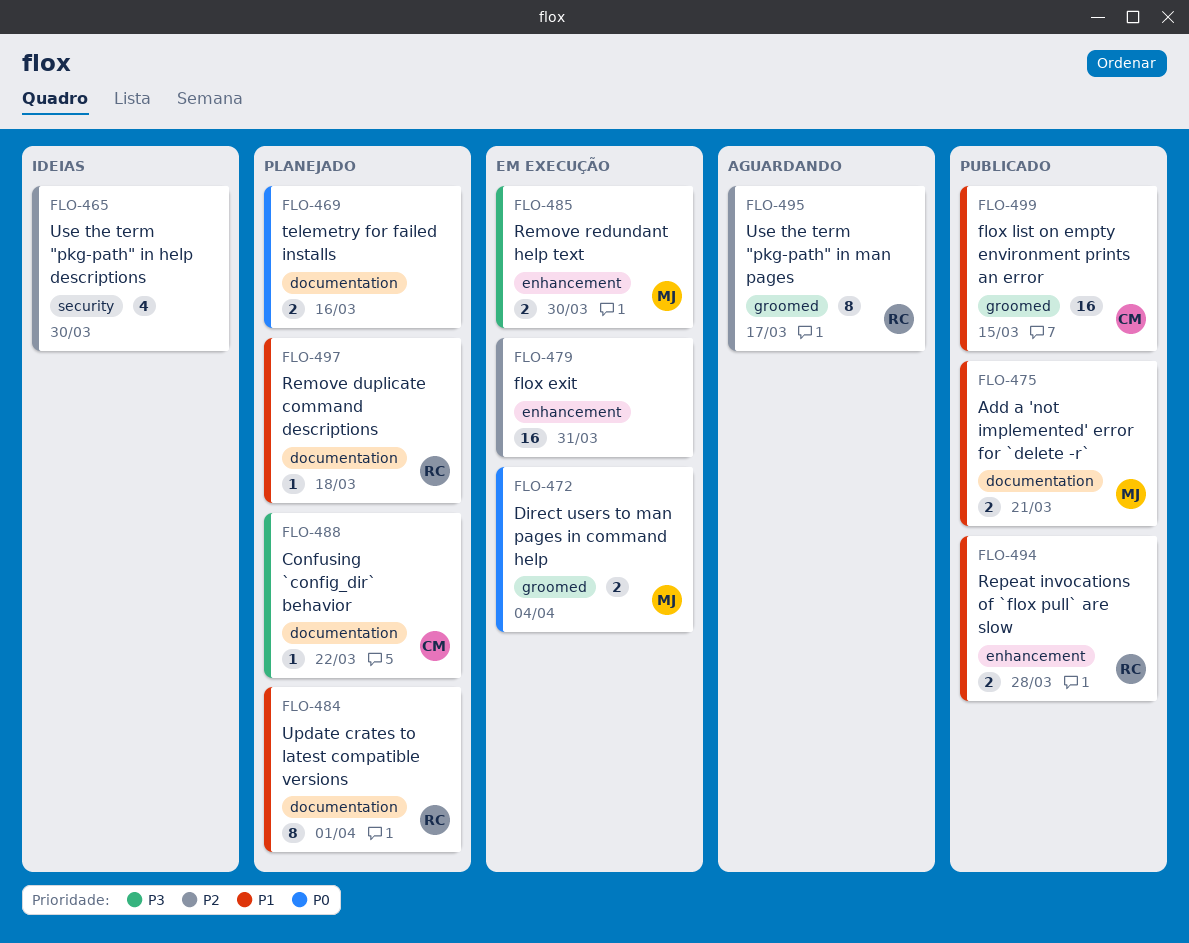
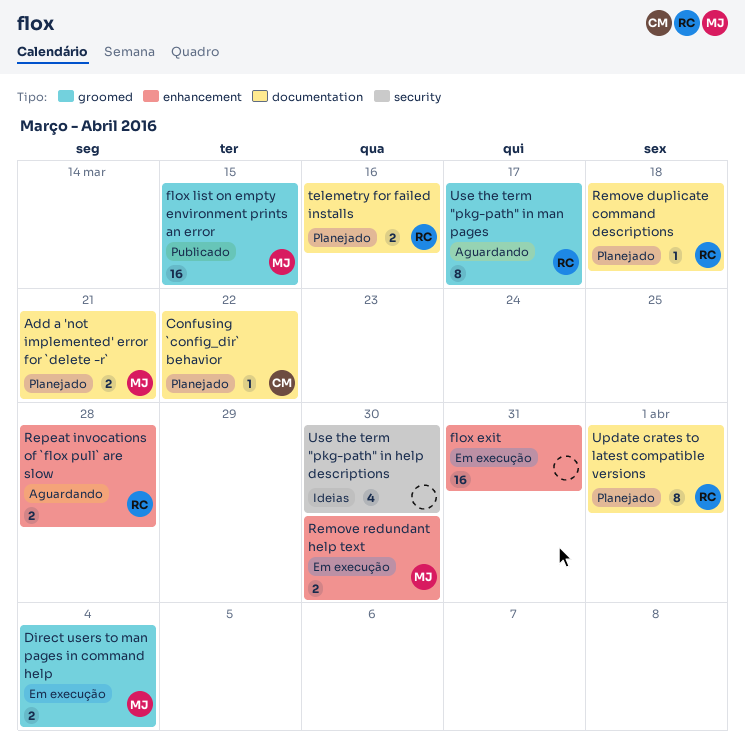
Add a 'not implemented' error for `delete -r`, status: Publicado -> Planejado
flox list on empty environment prints an error, owner: CM -> MJ
Repeat invocations of `flox pull` are slow, status: Publicado -> Aguardando
telemetry for failed installs, owner: none -> RC

